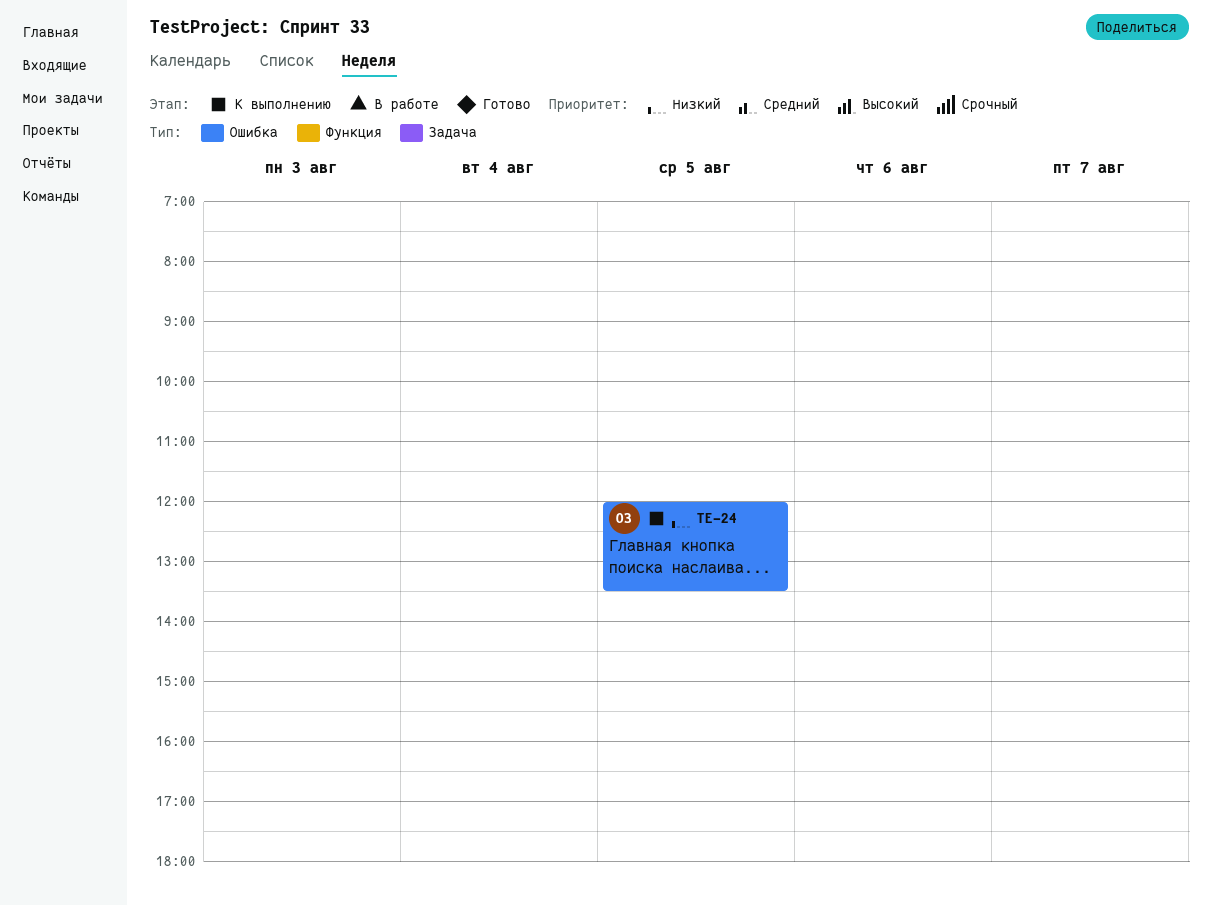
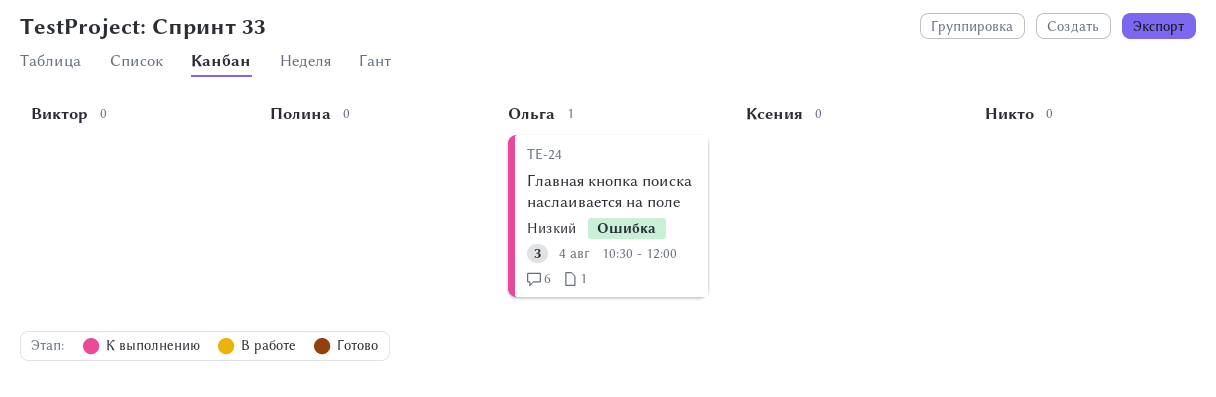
TE-24, day: Aug 5 -> Aug 4
TE-24, begins: 12:00 -> 10:30
TE-24, ends: 13:30 -> 12:00

